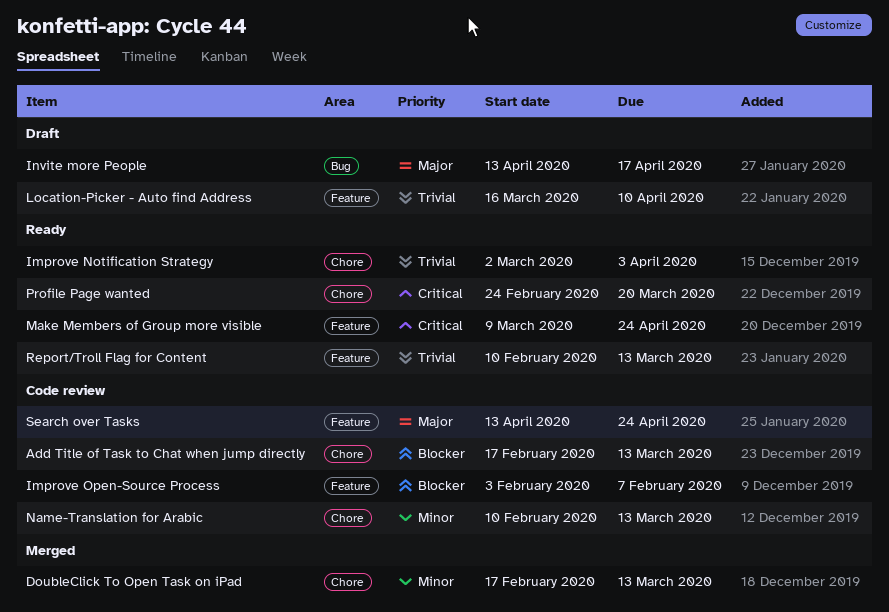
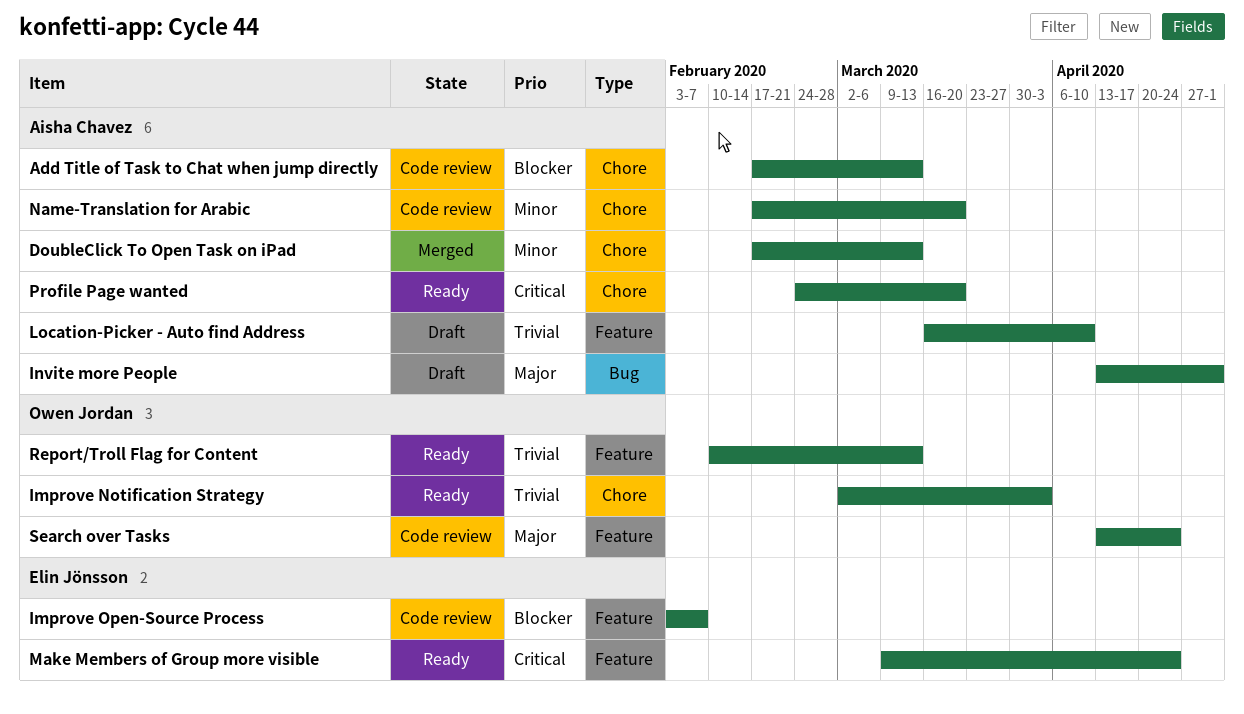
Invite more People, due: Apr 17 -> May 1
Name-Translation for Arabic, start: Feb 10 -> Feb 17
Name-Translation for Arabic, due: Mar 13 -> Mar 20

